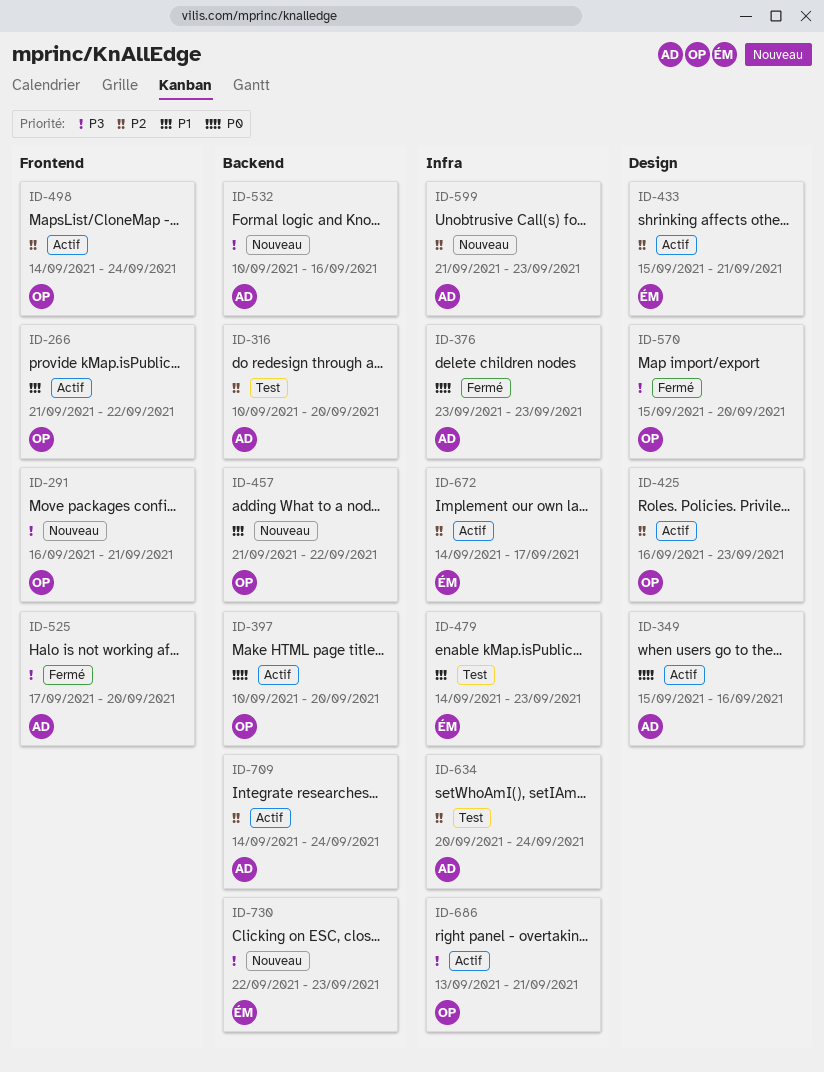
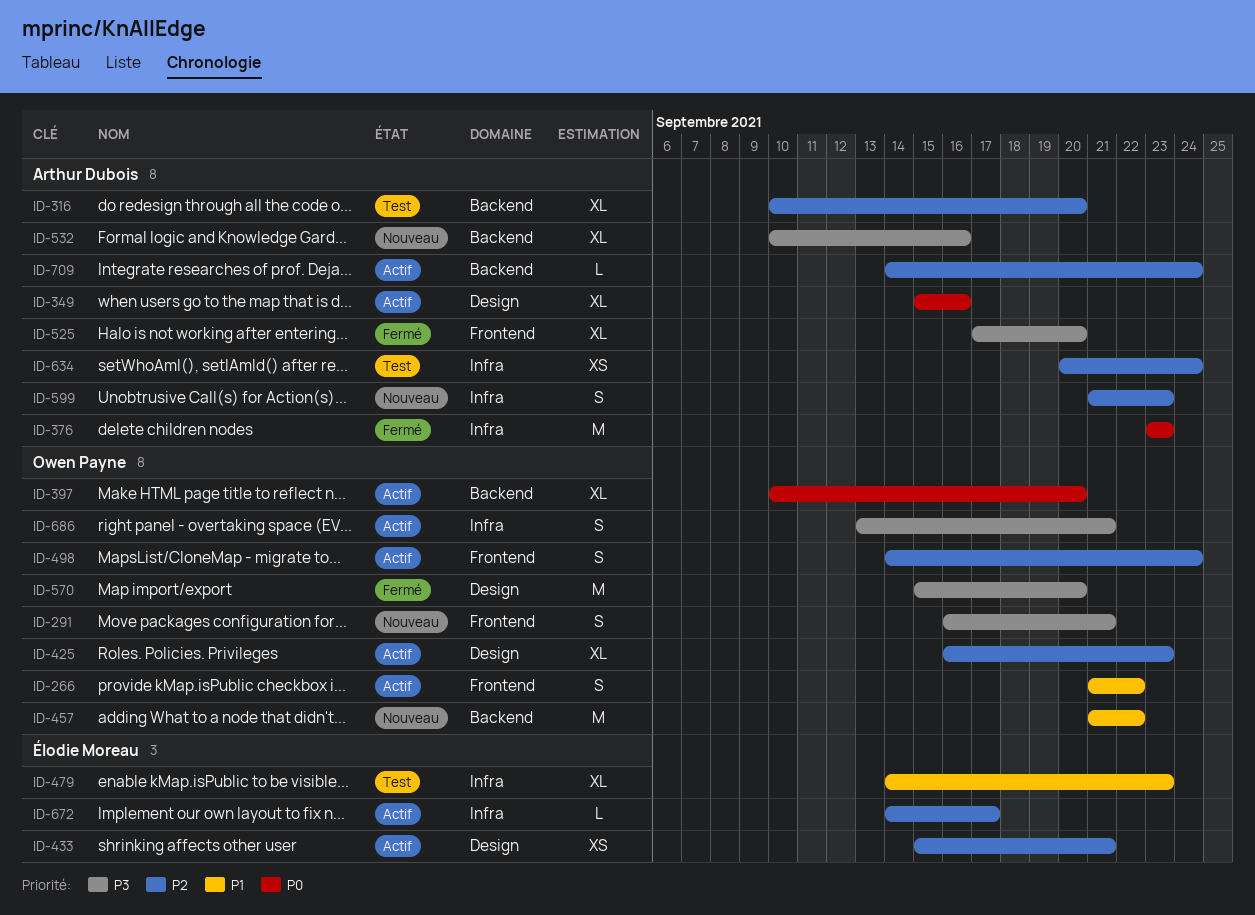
ID-730: present -> none

